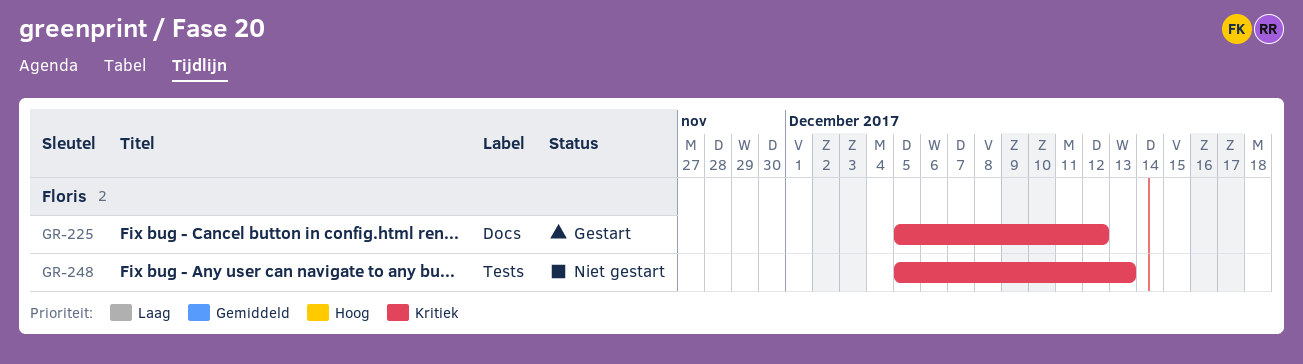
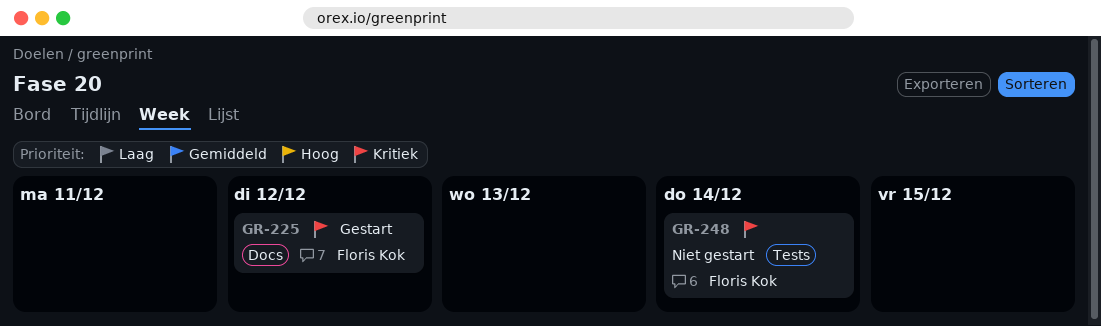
GR-248, due: Dec 13 -> Dec 14

